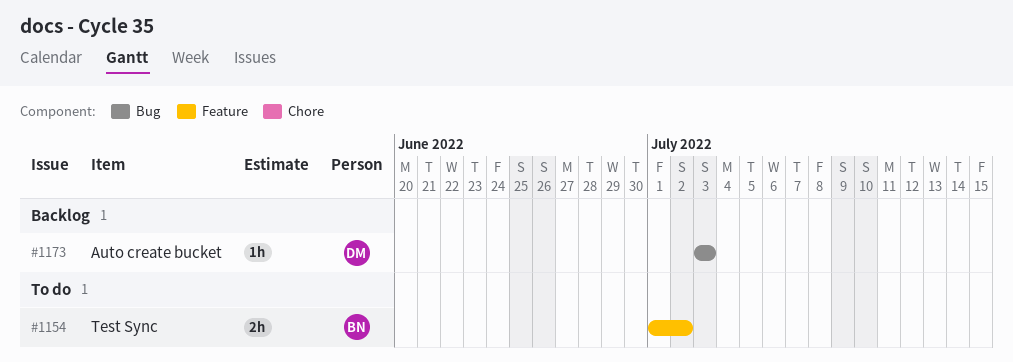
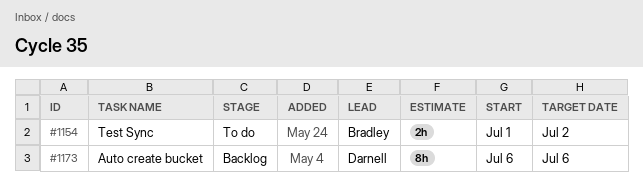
#1173, estimate: 1h -> 8h
#1173, start: Jul 3 -> Jul 6
#1173, due: Jul 3 -> Jul 6

